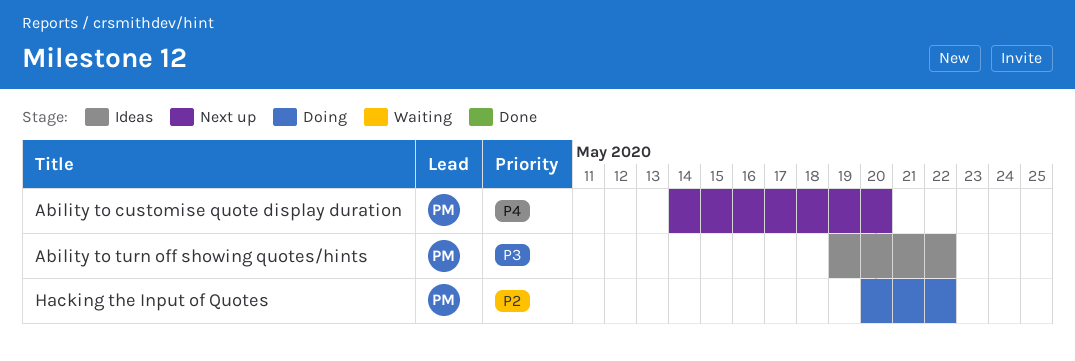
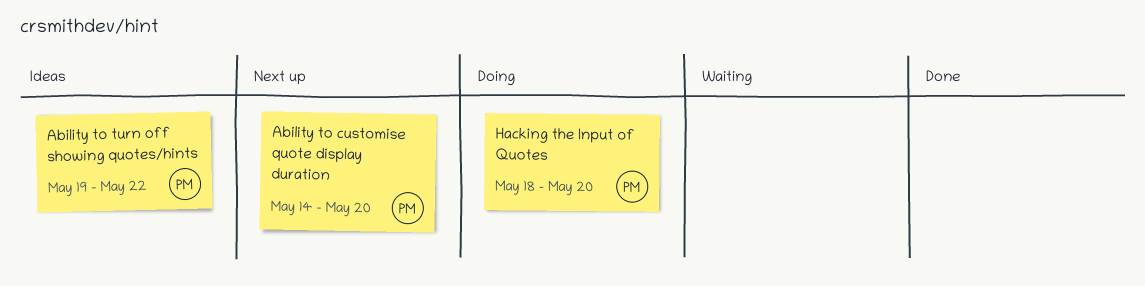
Hacking the Input of Quotes, start: May 20 -> May 18
Hacking the Input of Quotes, due: May 22 -> May 20

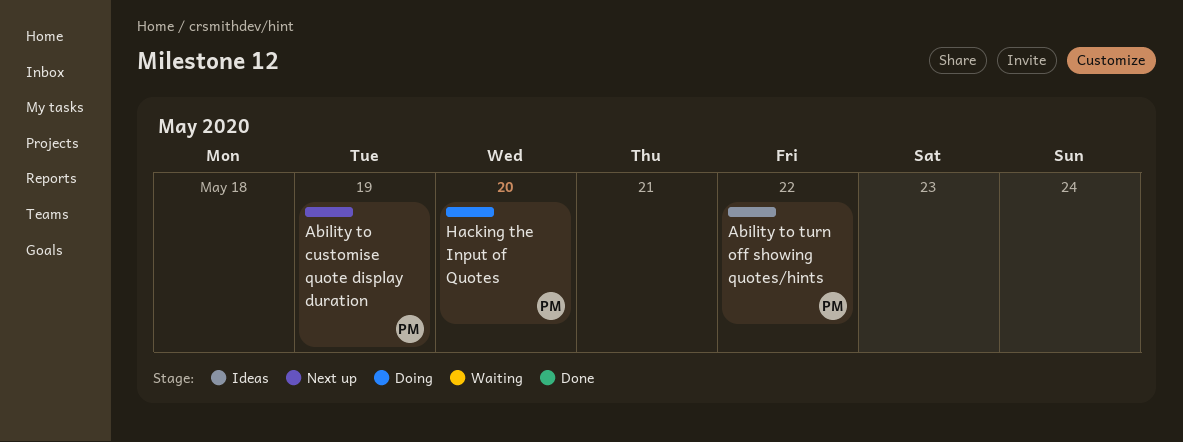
Ability to customise quote display duration, due: May 20 -> May 19

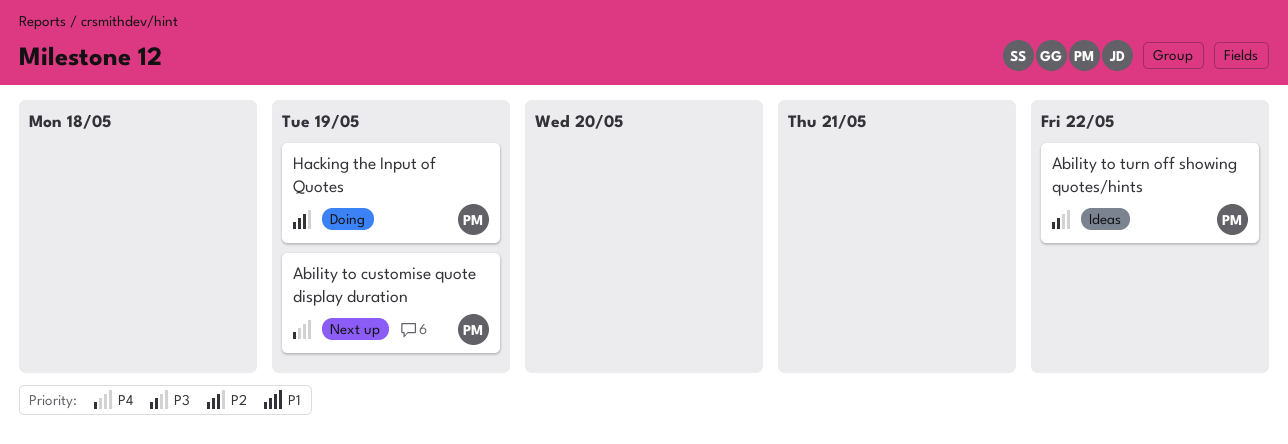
Hacking the Input of Quotes, due: May 20 -> May 19

